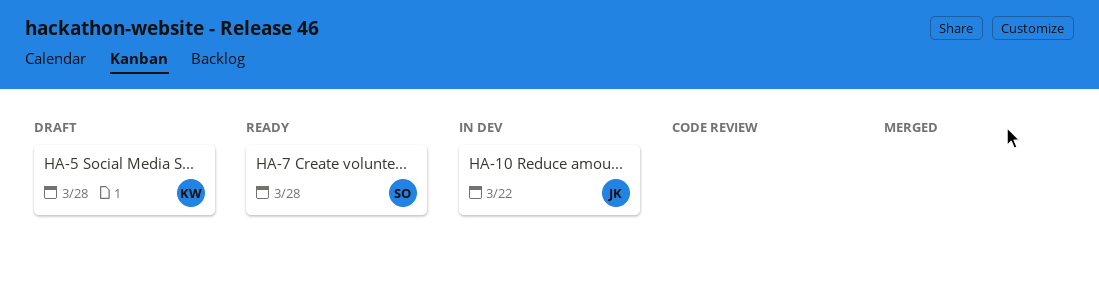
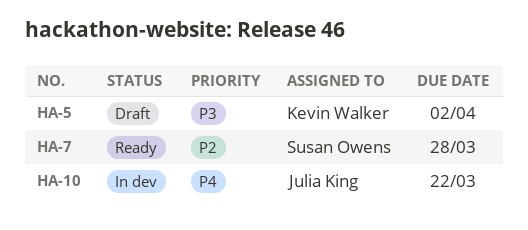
HA-5, due: Mar 28 -> Apr 2

